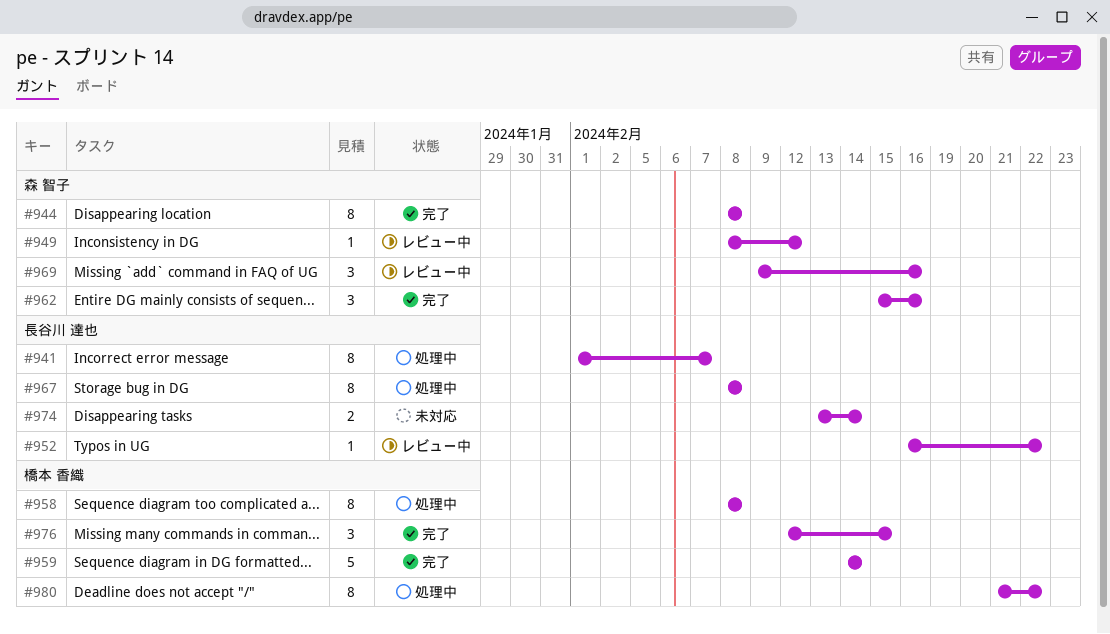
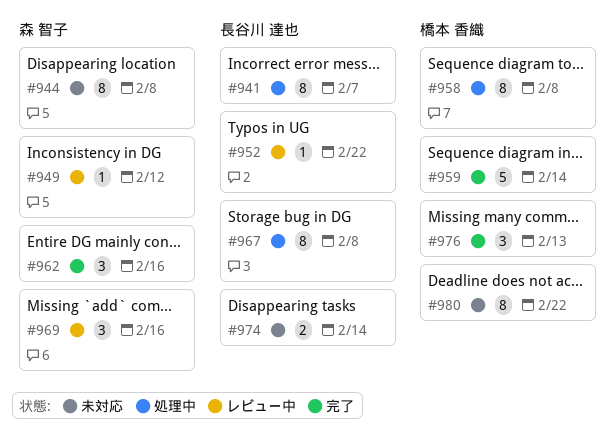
#944, status: 完了 -> 未対応
#976, due: Feb 15 -> Feb 13
#980, status: 処理中 -> 未対応

